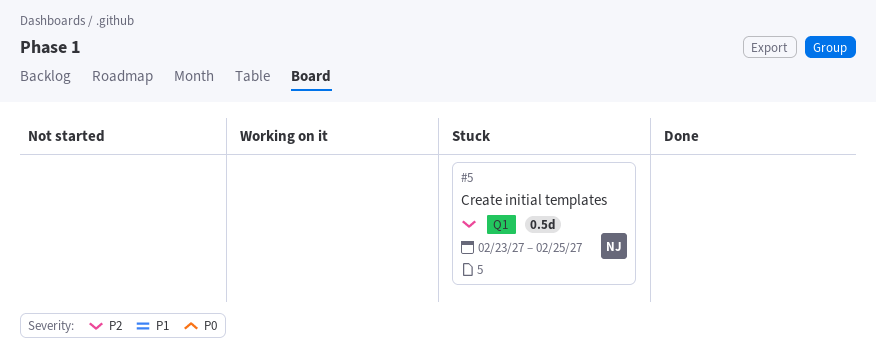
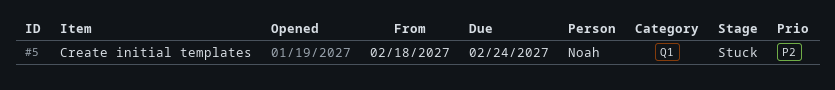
#5, start: Feb 23 -> Feb 18
#5, due: Feb 25 -> Feb 24

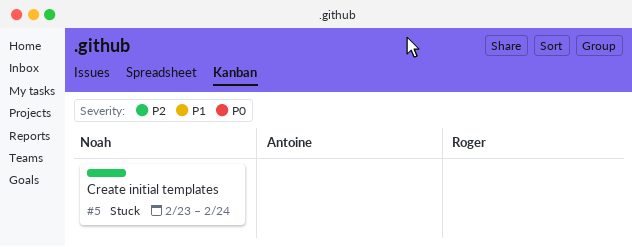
#5, start: Feb 18 -> Feb 23

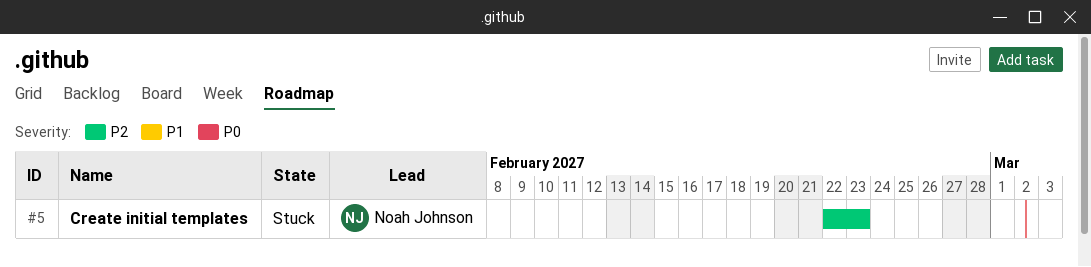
#5, start: Feb 23 -> Feb 22
#5, due: Feb 24 -> Feb 23

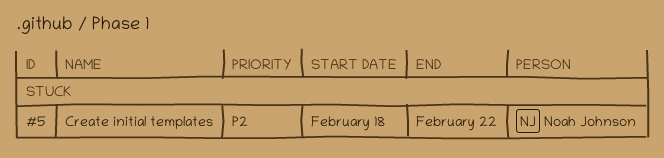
#5, start: Feb 22 -> Feb 18
#5, due: Feb 23 -> Feb 22

